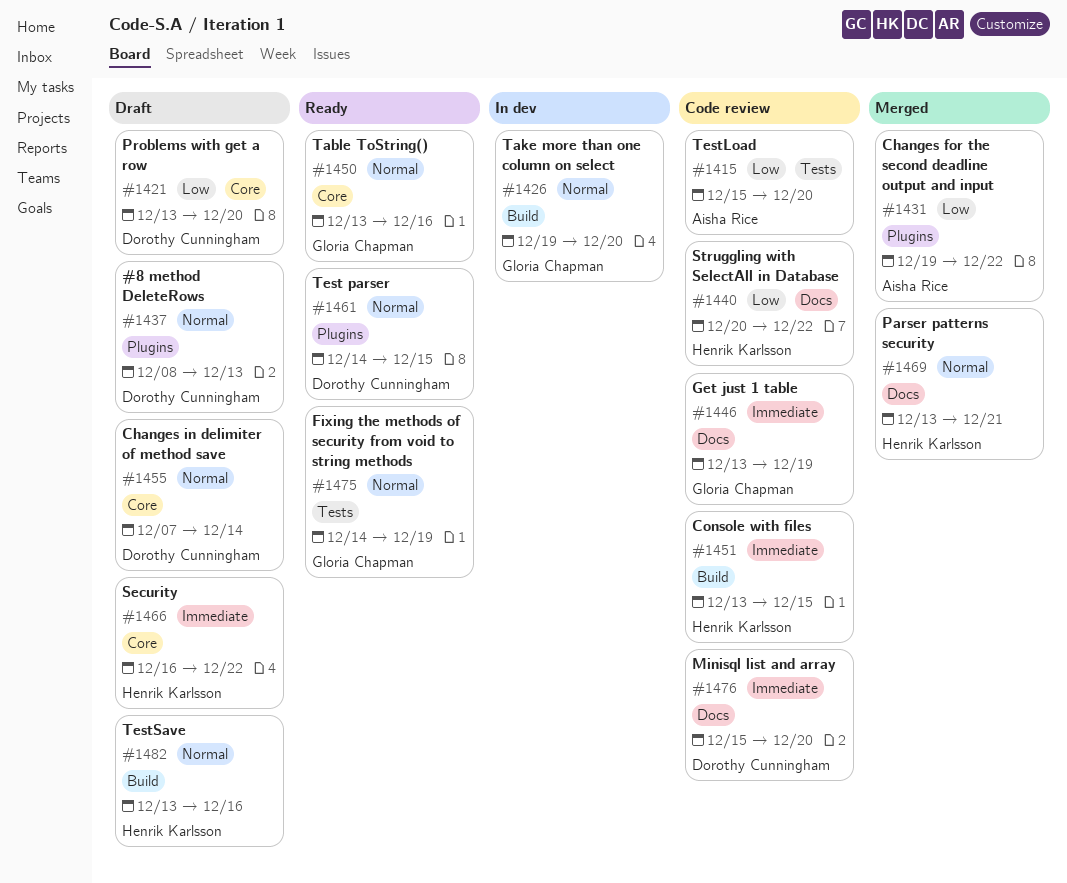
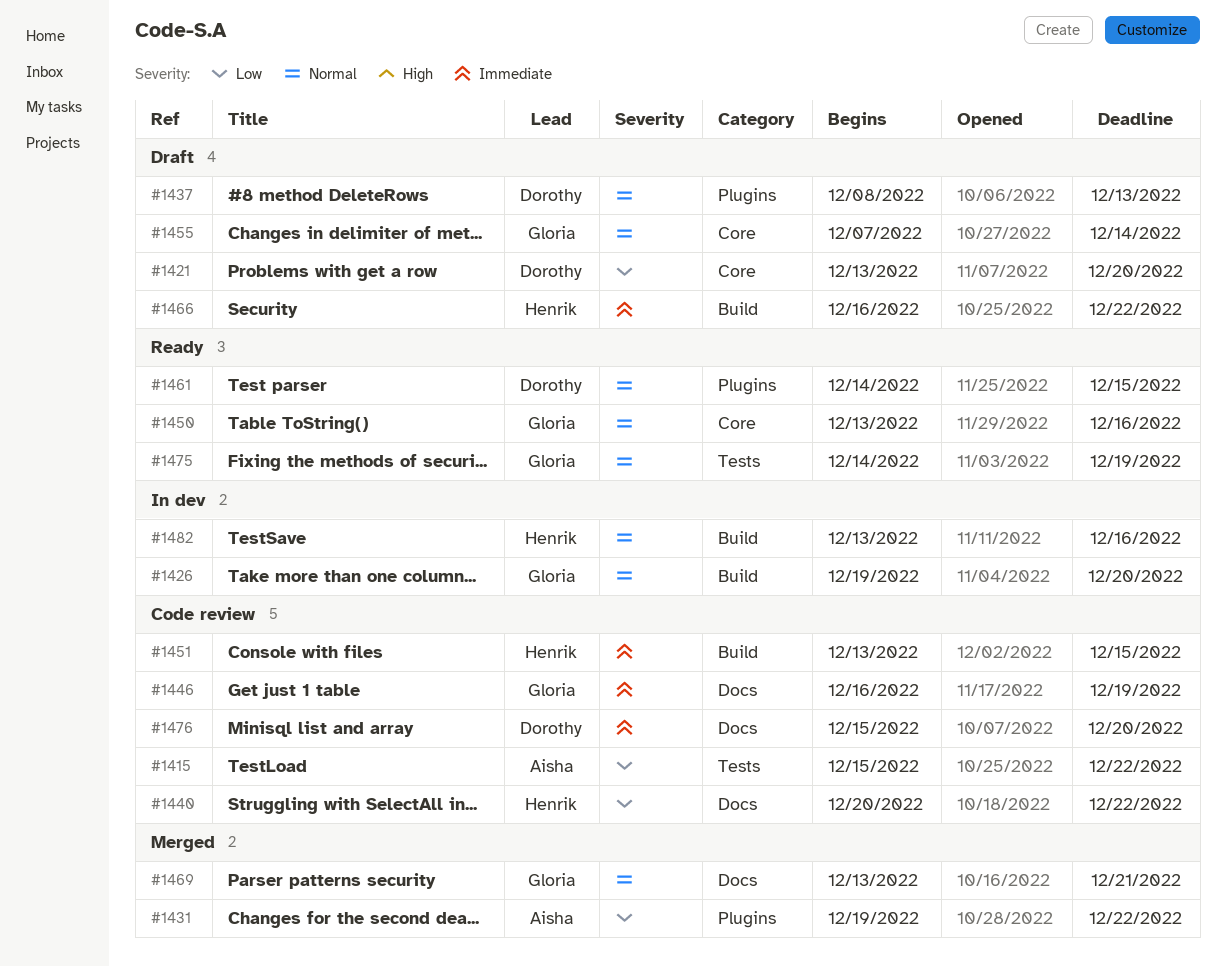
#1415, due: Dec 20 -> Dec 22
#1446, start: Dec 13 -> Dec 16
#1455, owner: Dorothy Cunningham -> Gloria Chapman
#1466, label: Core -> Build
#1469, owner: Henrik Karlsson -> Gloria Chapman
#1482, status: Draft -> In dev

